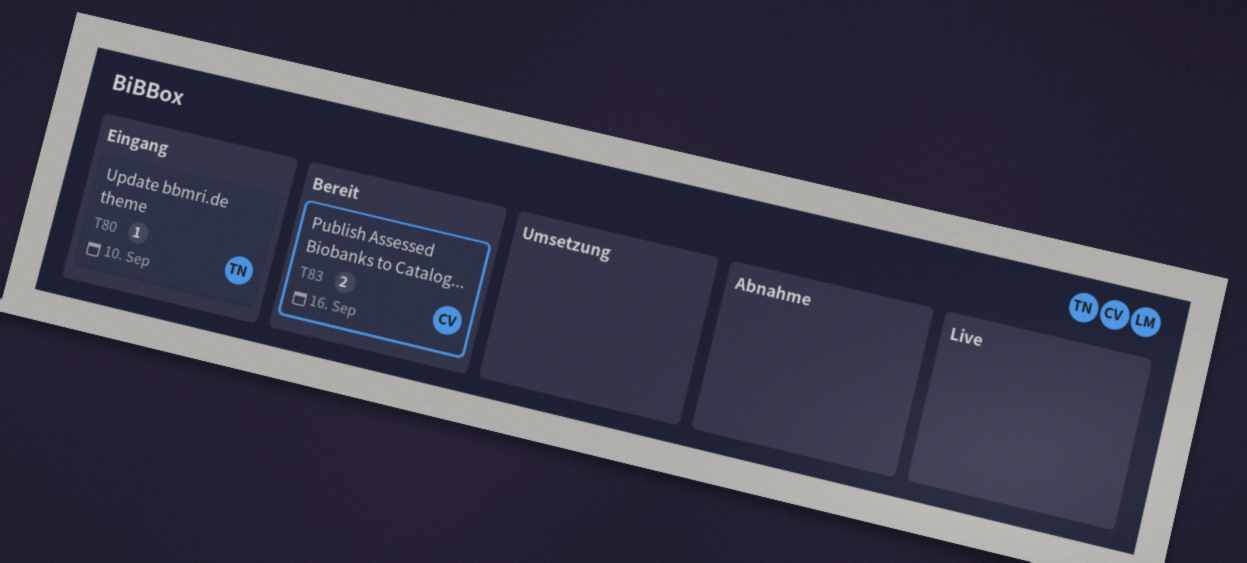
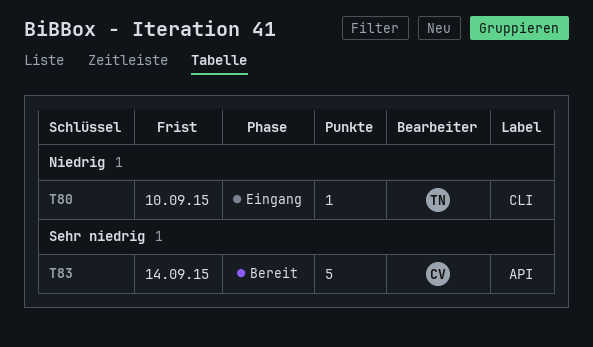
T83, estimate: 2 -> 5
T83, due: Sep 16 -> Sep 14

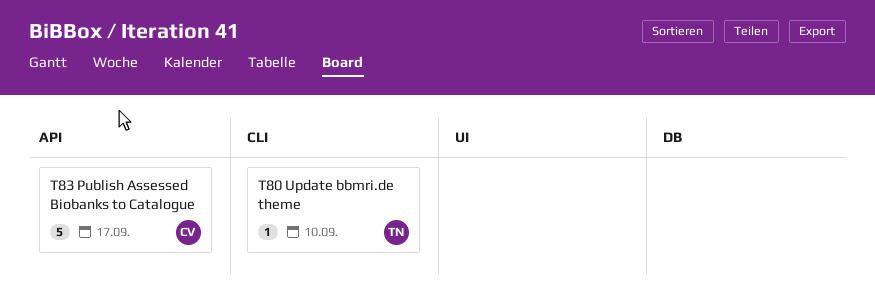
T83, due: Sep 14 -> Sep 17

